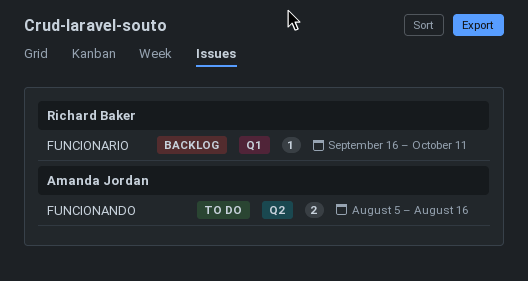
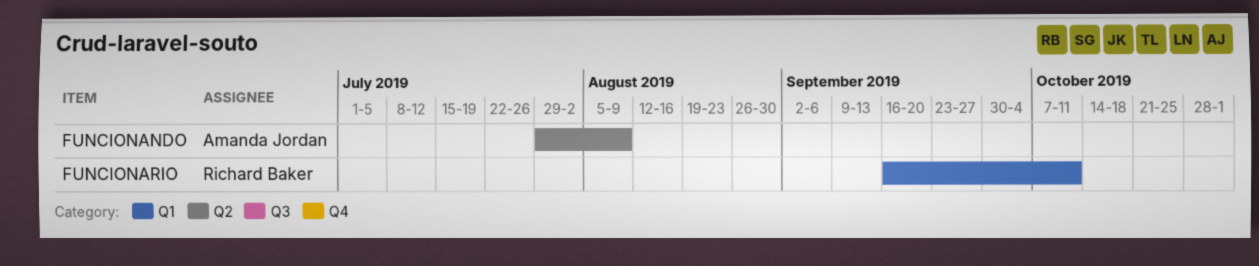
FUNCIONANDO, start: Aug 5 -> Jul 29
FUNCIONANDO, due: Aug 16 -> Aug 9

